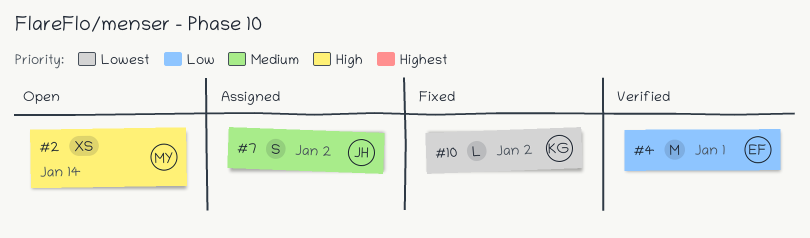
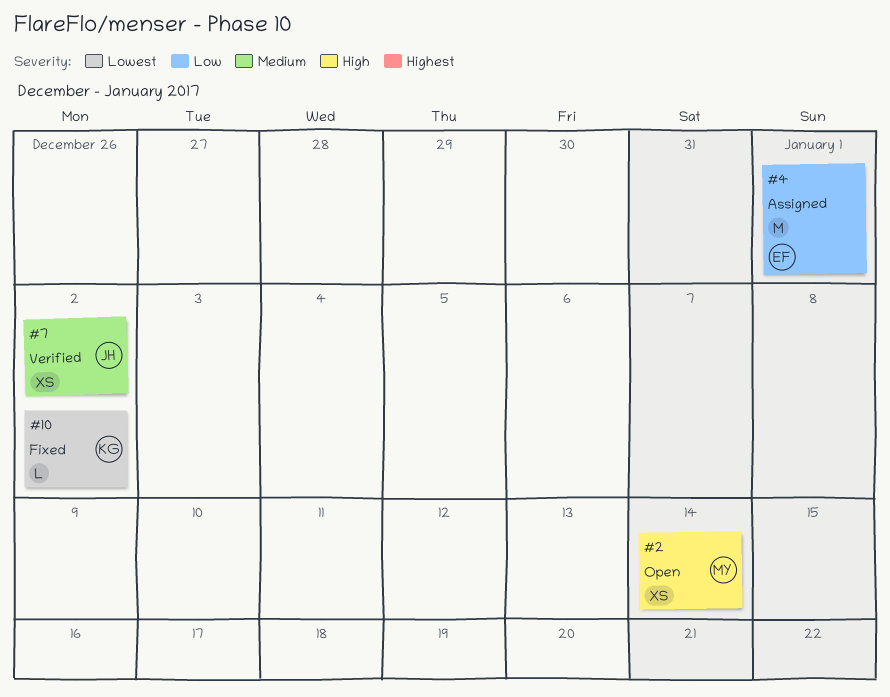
#4, status: Verified -> Assigned
#7, status: Assigned -> Verified
#7, estimate: S -> XS

